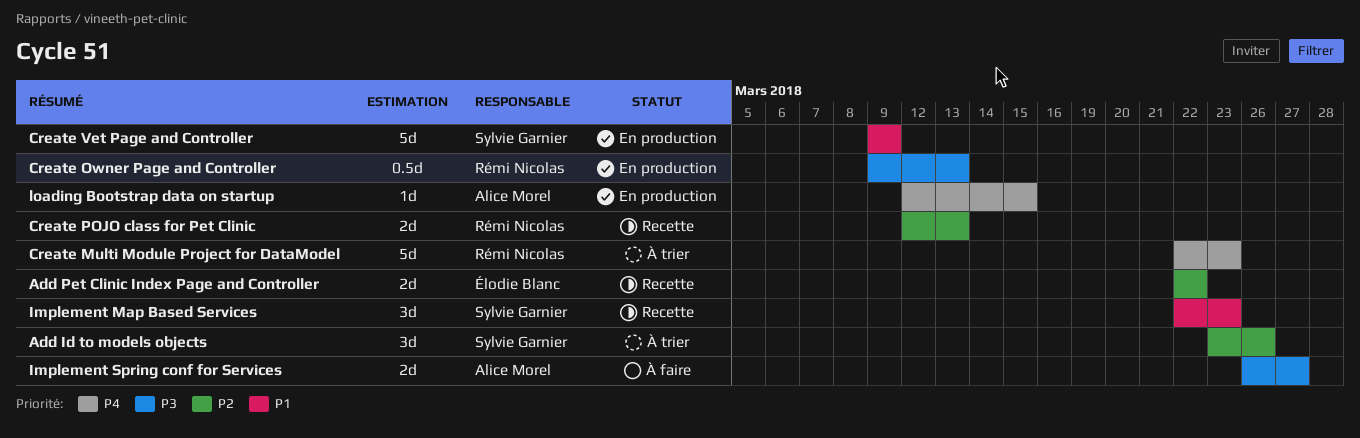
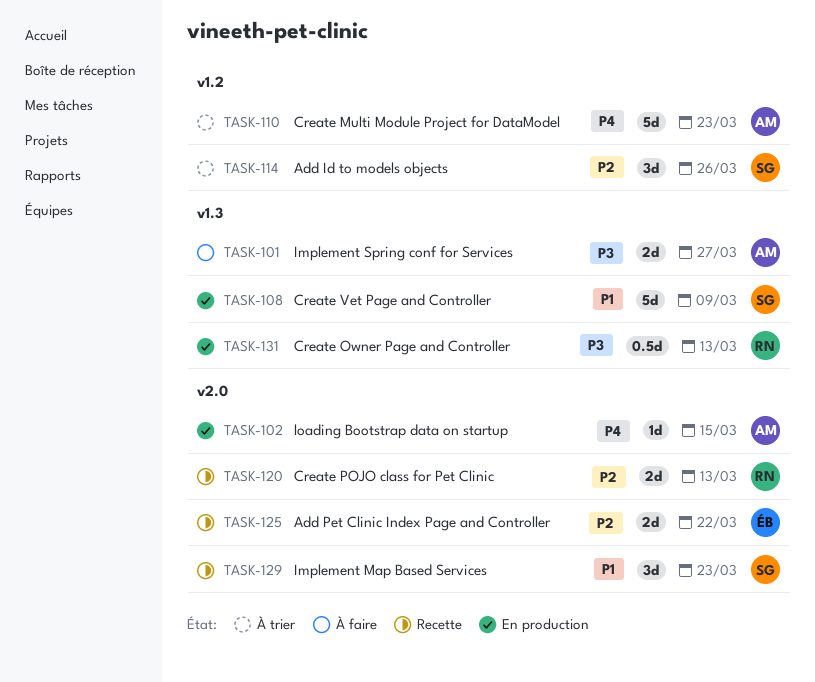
Create Multi Module Project for DataModel, owner: Rémi Nicolas -> Alice Morel

